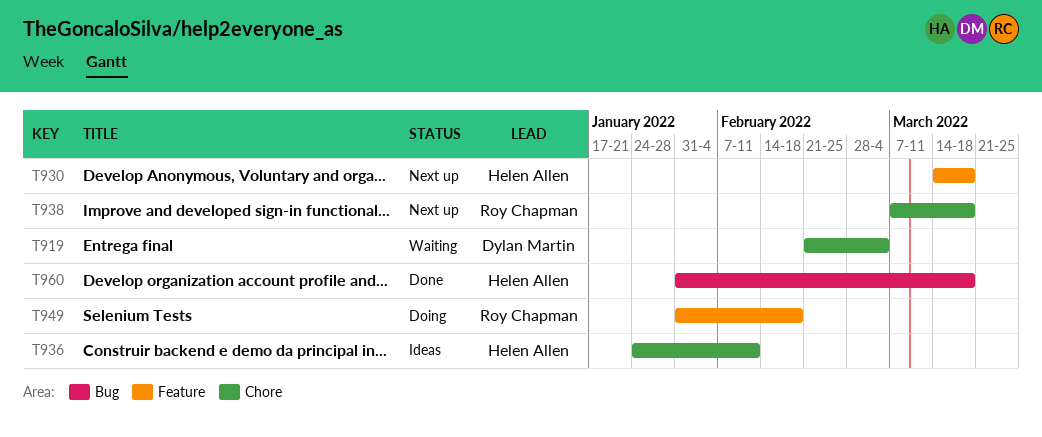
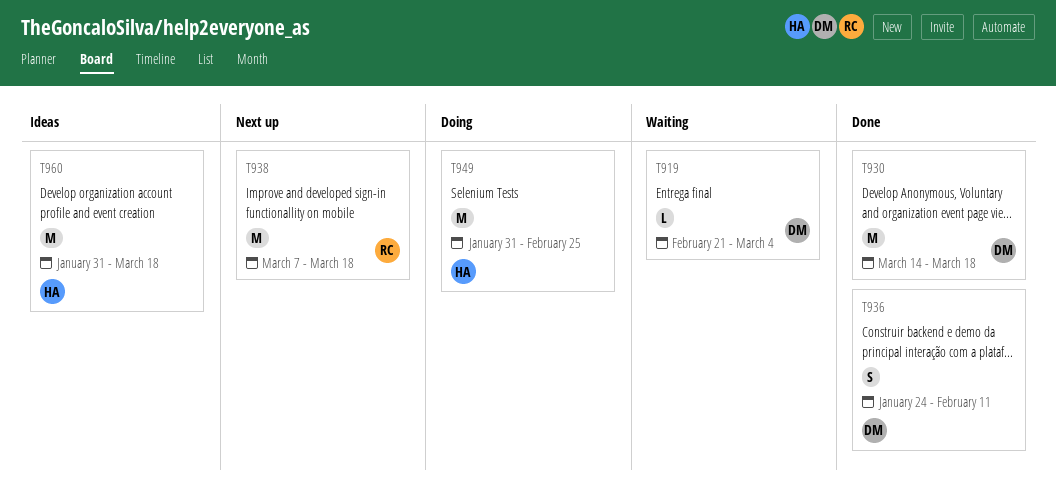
T930, status: Next up -> Done
T930, owner: Helen Allen -> Dylan Martin
T936, status: Ideas -> Done
T936, owner: Helen Allen -> Dylan Martin
T949, owner: Roy Chapman -> Helen Allen
T949, due: Feb 18 -> Feb 25
T960, status: Done -> Ideas

